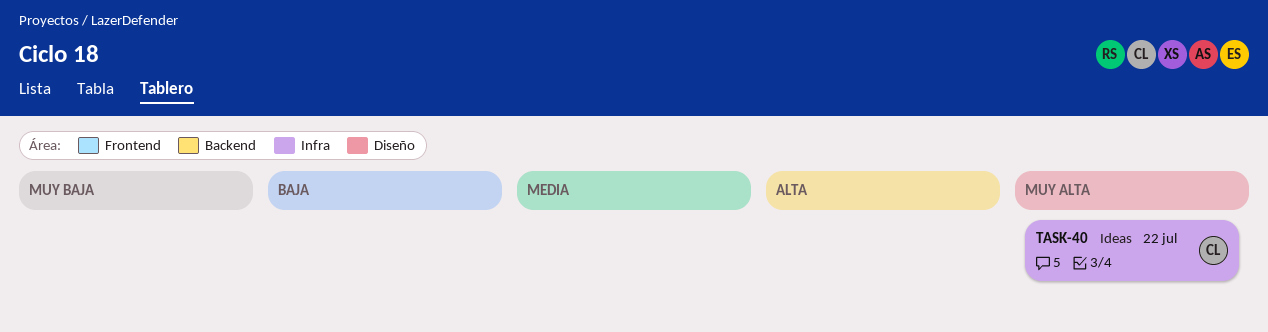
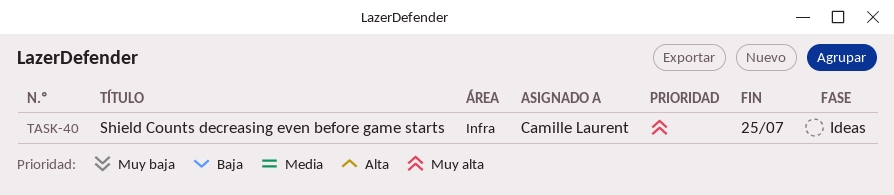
TASK-40, due: Jul 22 -> Jul 25

